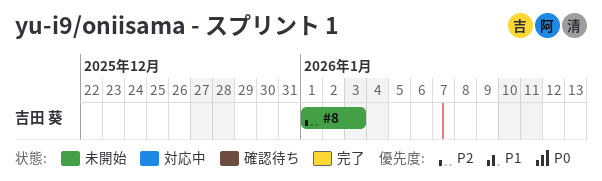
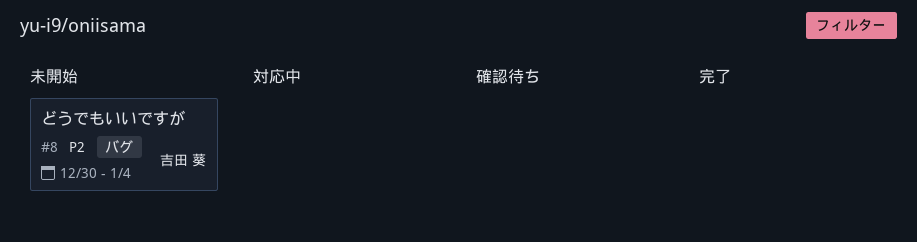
#8, start: Jan 1 -> Dec 30
#8, due: Jan 3 -> Jan 4

